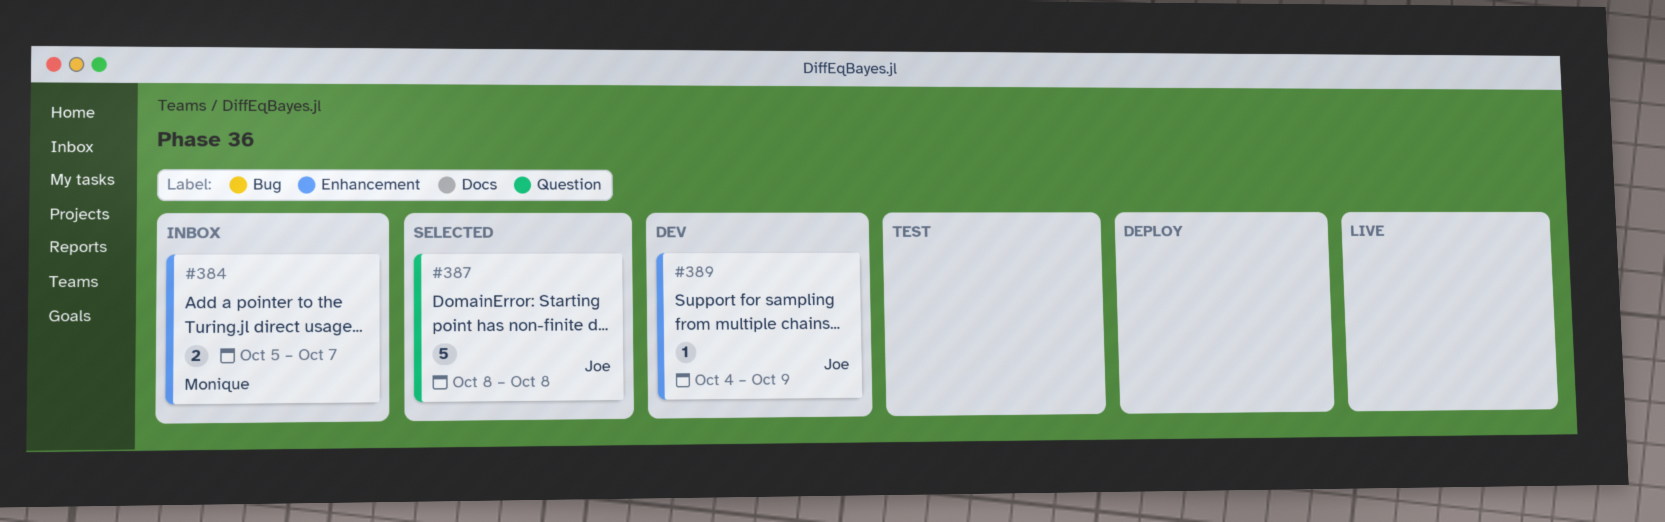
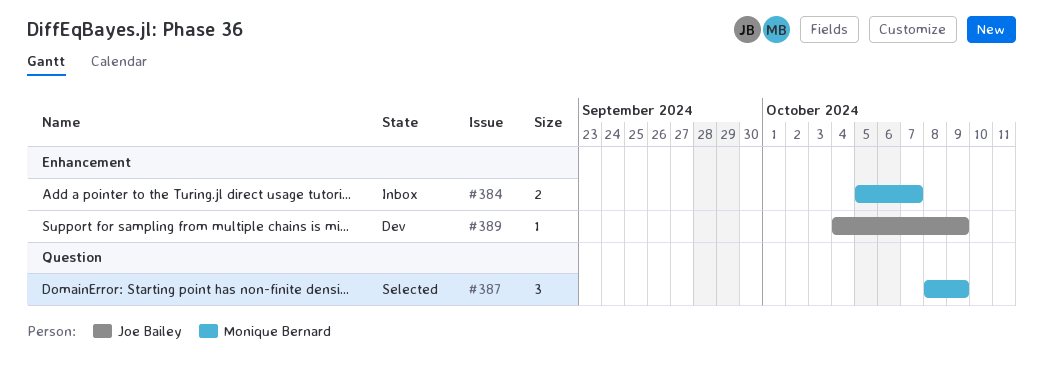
#387, owner: Joe Bailey -> Monique Bernard
#387, estimate: 5 -> 3
#387, due: Oct 8 -> Oct 9

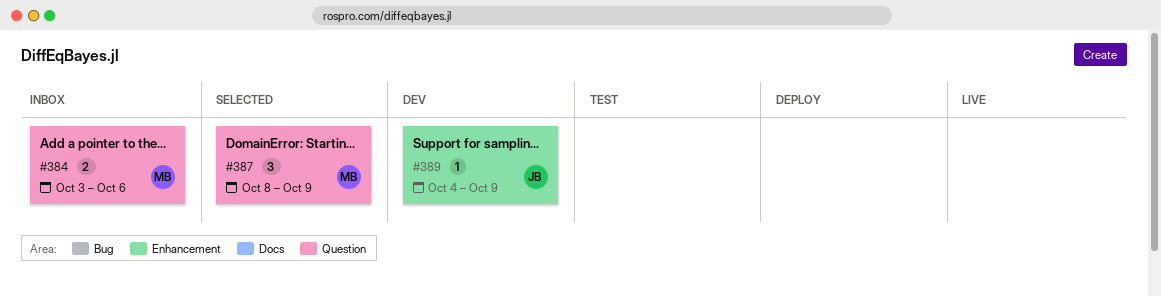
#384, label: Enhancement -> Question
#384, start: Oct 5 -> Oct 3
#384, due: Oct 7 -> Oct 6

